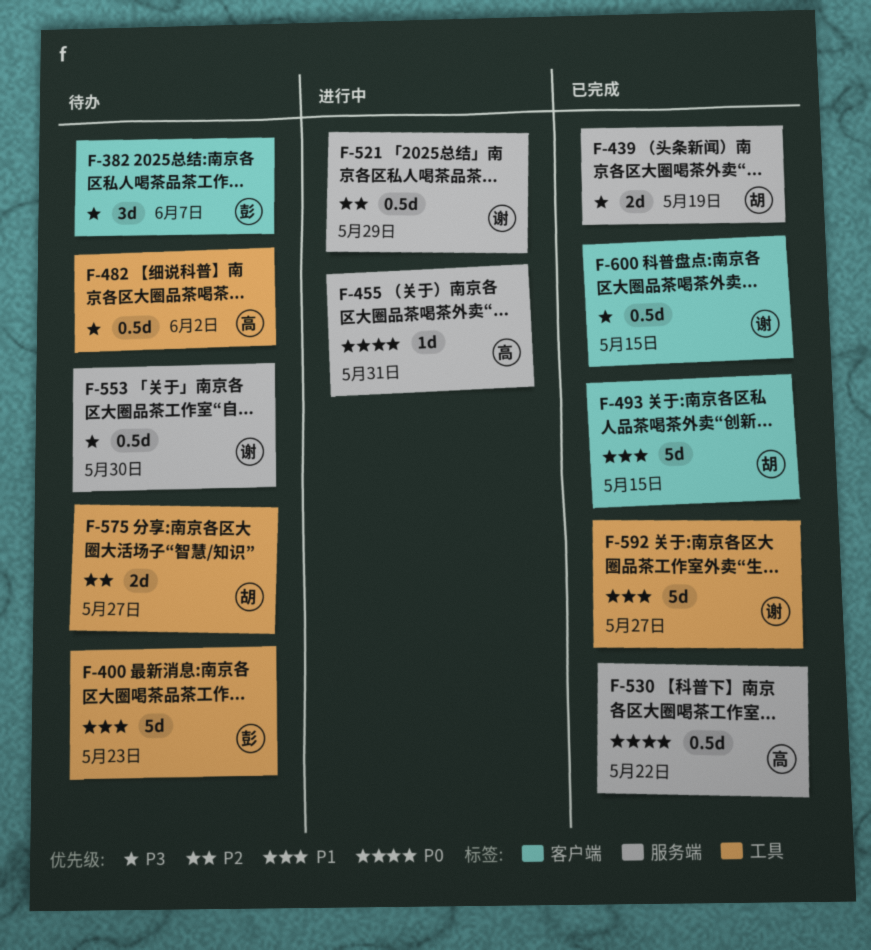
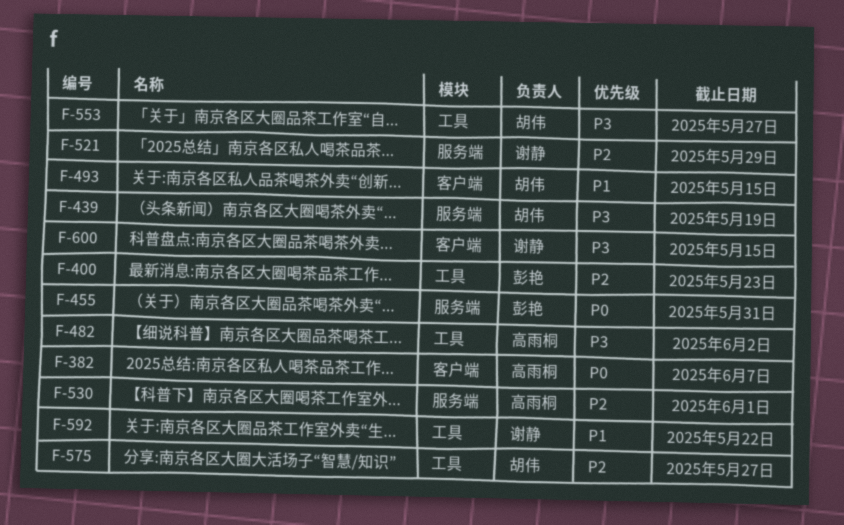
F-382, owner: 彭艳 -> 高雨桐
F-382, priority: P3 -> P0
F-400, priority: P1 -> P2
F-455, owner: 高雨桐 -> 彭艳
F-530, priority: P0 -> P2
F-530, due: May 22 -> Jun 1
F-553, owner: 谢静 -> 胡伟
F-553, label: 服务端 -> 工具
F-553, due: May 30 -> May 27
F-592, due: May 27 -> May 22

